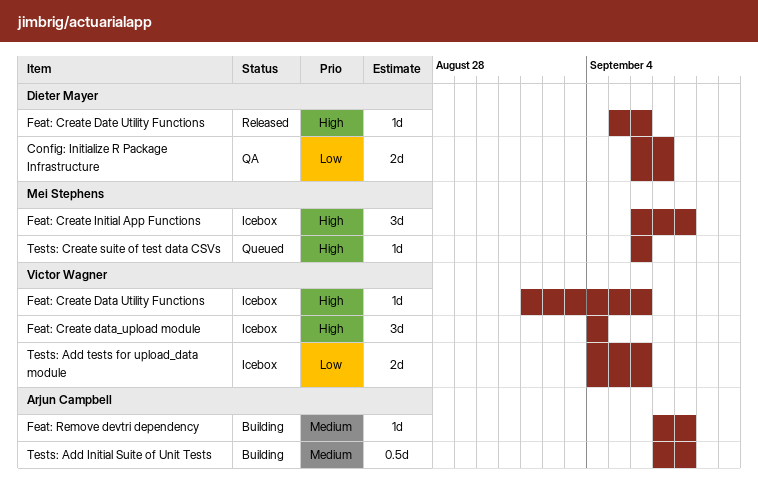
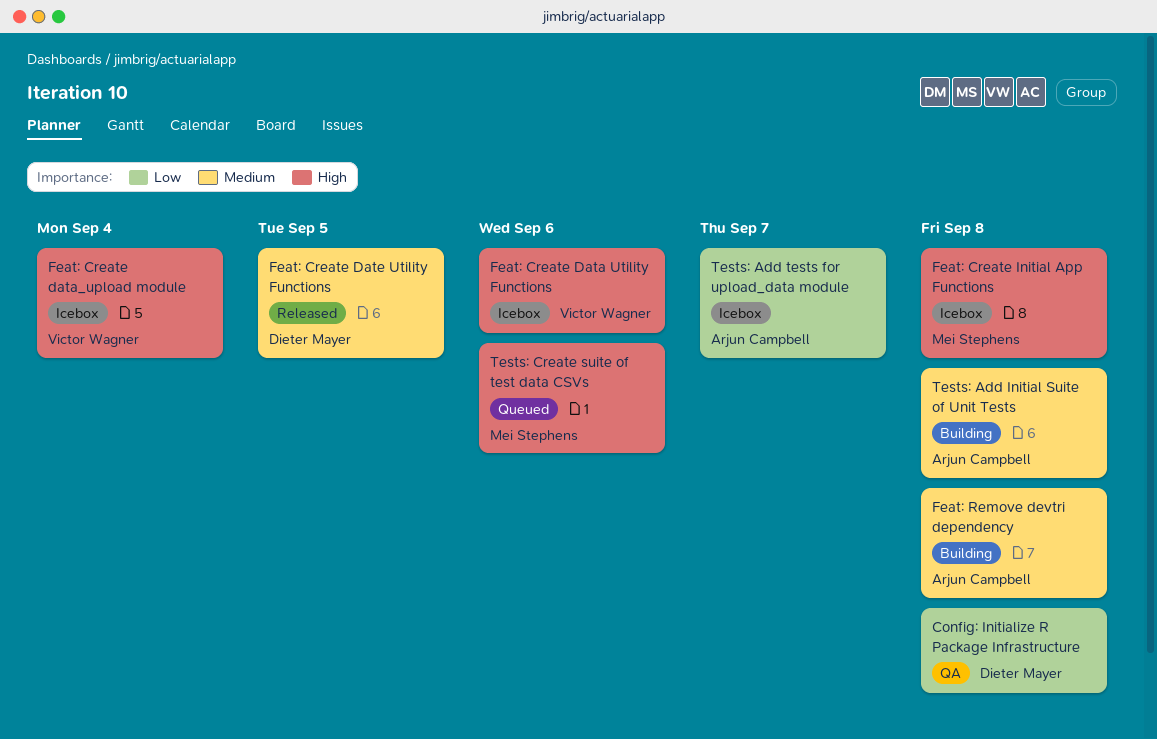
Config: Initialize R Package Infrastructure, due: Sep 7 -> Sep 8
Feat: Create Date Utility Functions, priority: High -> Medium
Feat: Create Date Utility Functions, due: Sep 6 -> Sep 5
Tests: Add tests for upload_data module, owner: Victor Wagner -> Arjun Campbell
Tests: Add tests for upload_data module, due: Sep 6 -> Sep 7

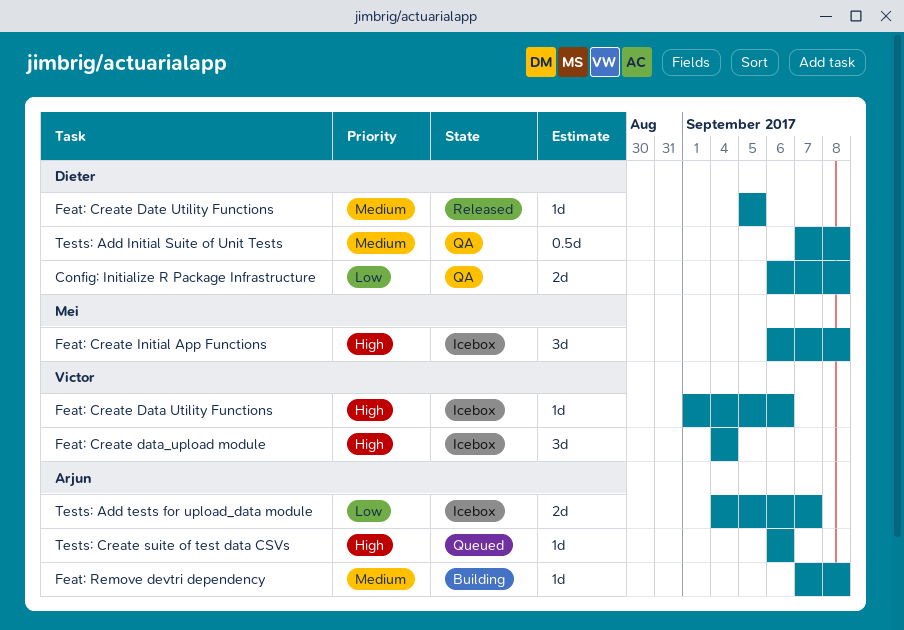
Tests: Add Initial Suite of Unit Tests, status: Building -> QA
Tests: Add Initial Suite of Unit Tests, owner: Arjun Campbell -> Dieter Mayer
Tests: Create suite of test data CSVs, owner: Mei Stephens -> Arjun Campbell

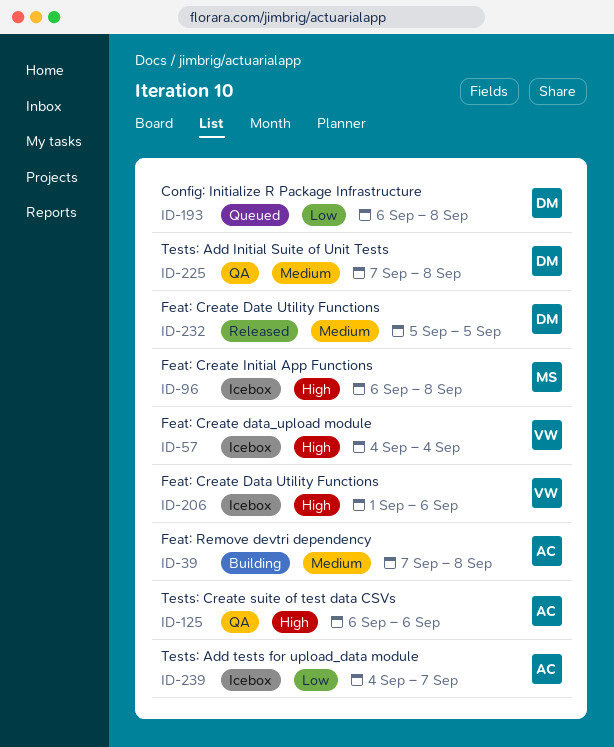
Config: Initialize R Package Infrastructure, status: QA -> Queued
Tests: Create suite of test data CSVs, status: Queued -> QA

